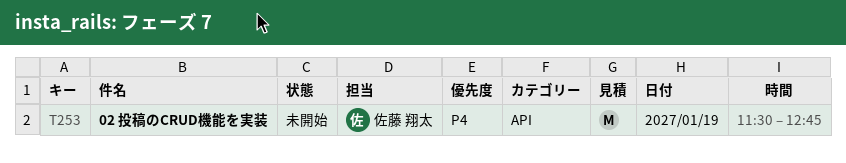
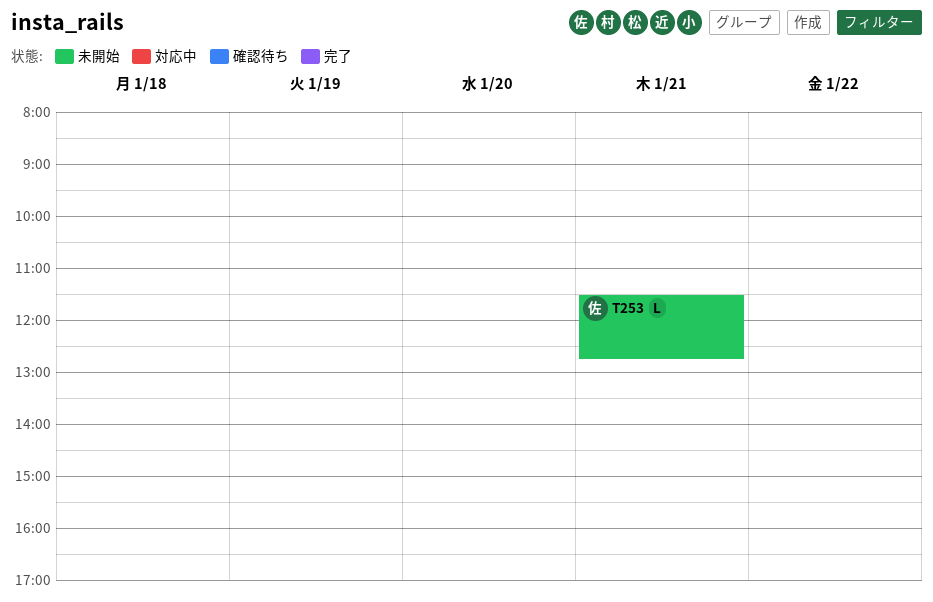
T253, estimate: M -> L
T253, day: Jan 19 -> Jan 21

